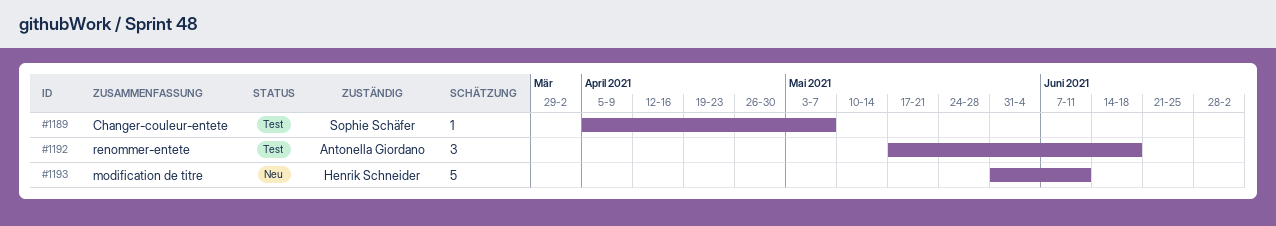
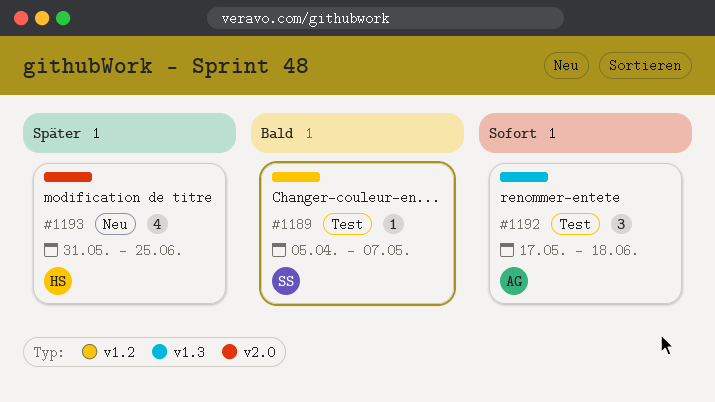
#1193, estimate: 5 -> 4
#1193, due: Jun 11 -> Jun 25

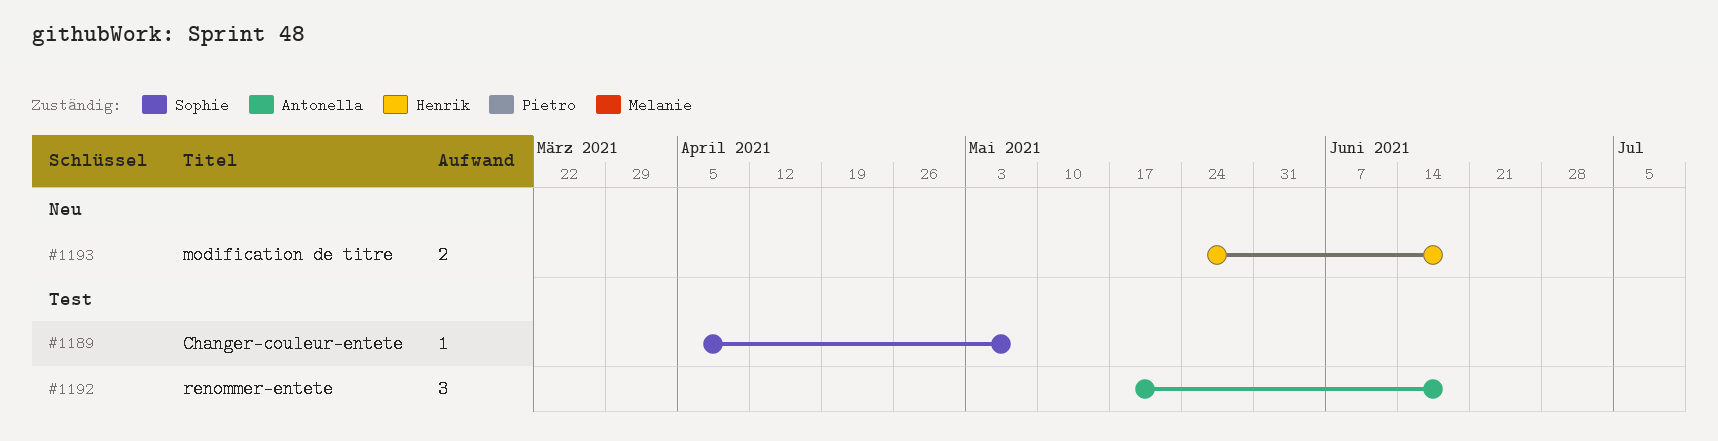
#1193, estimate: 4 -> 2
#1193, start: May 31 -> May 24
#1193, due: Jun 25 -> Jun 18

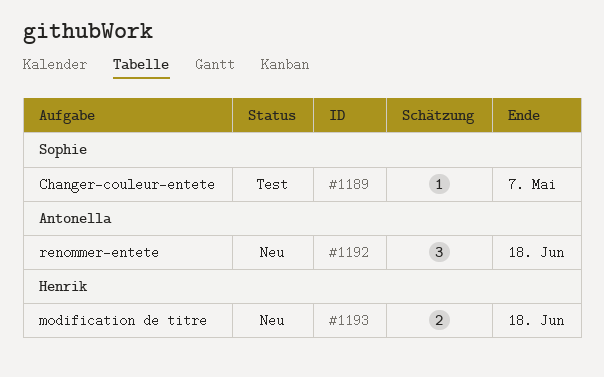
#1192, status: Test -> Neu

